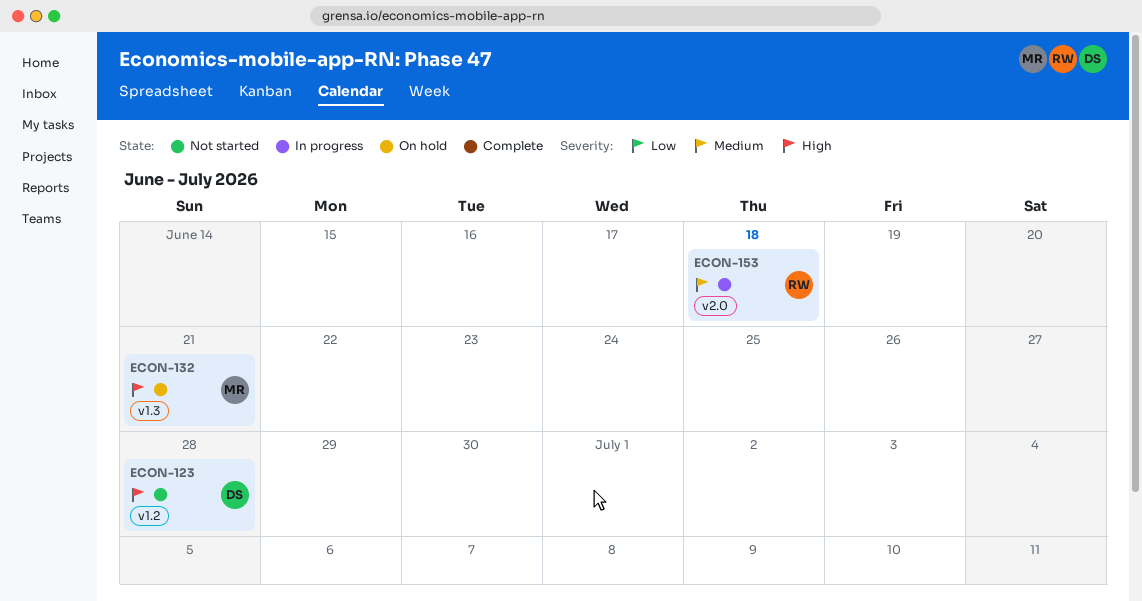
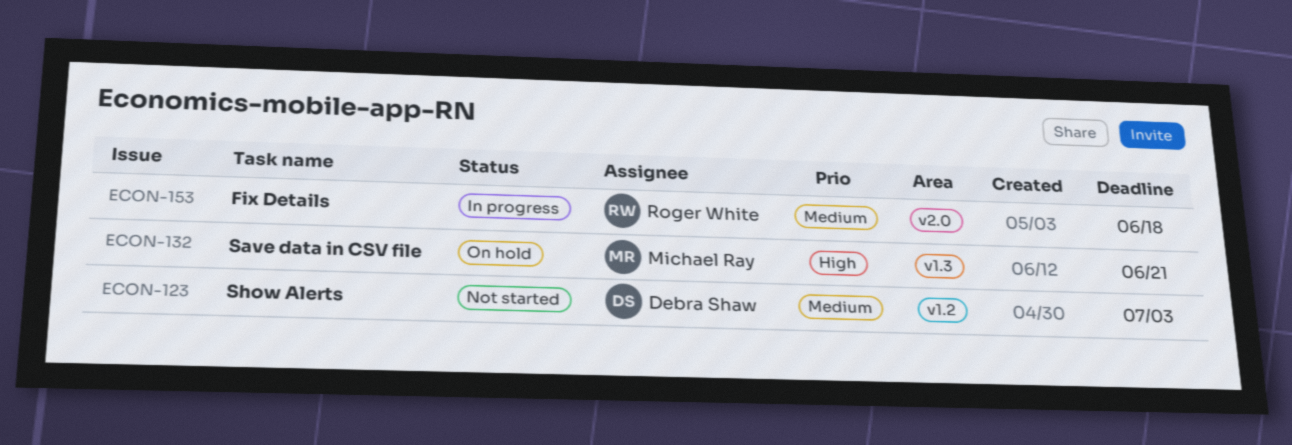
ECON-123, priority: High -> Medium
ECON-123, due: Jun 28 -> Jul 3

